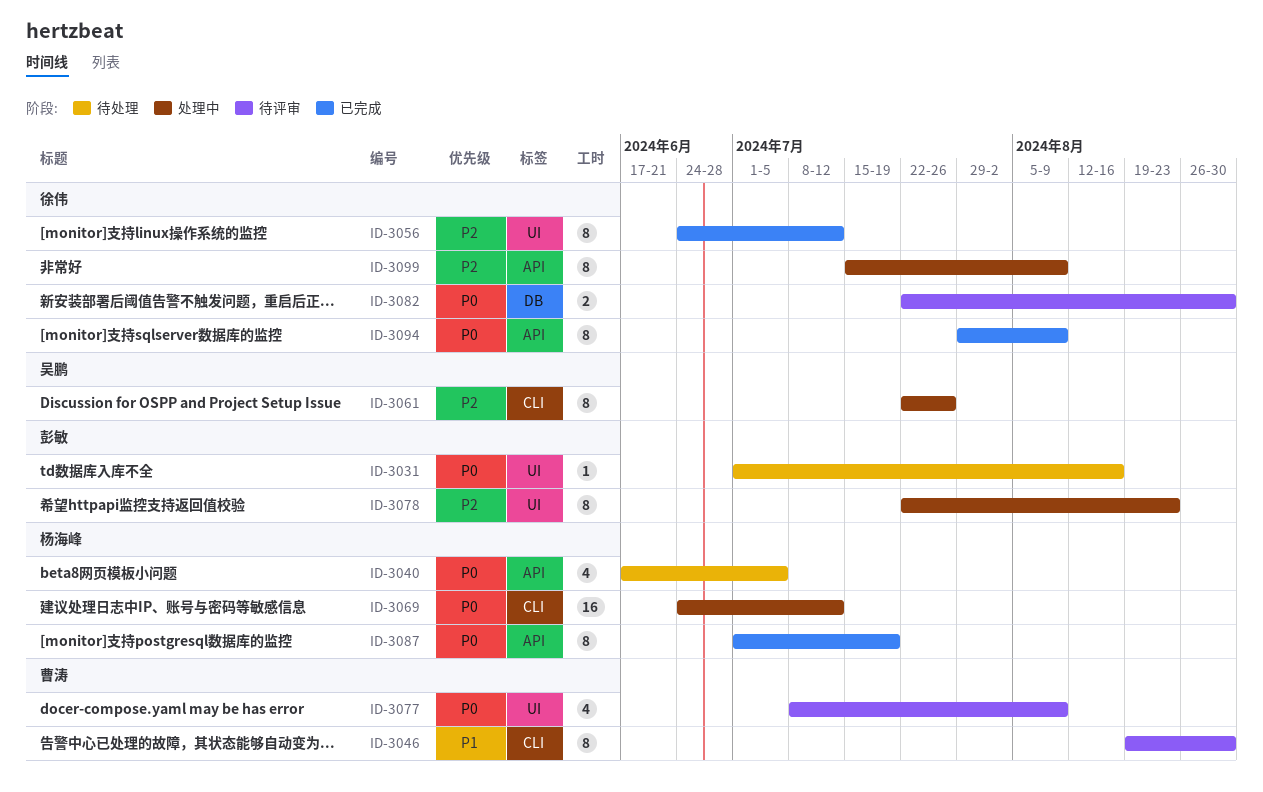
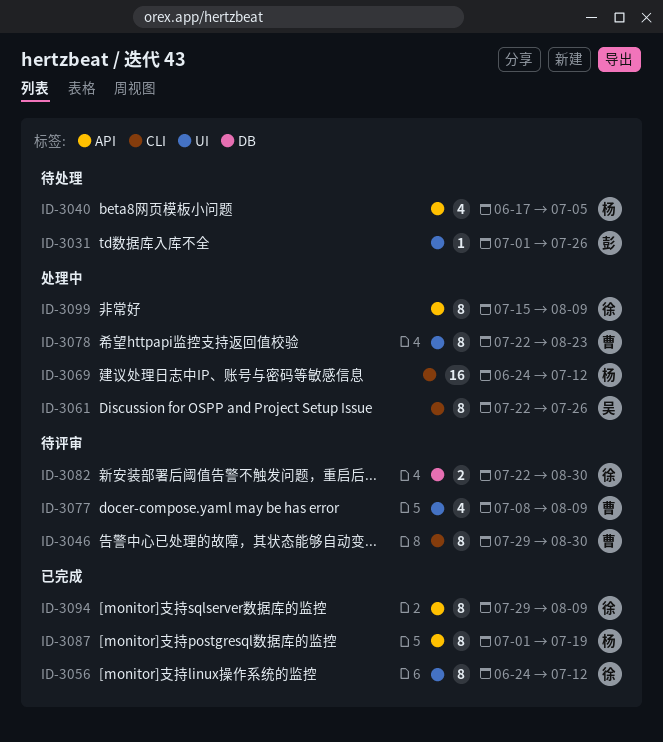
ID-3031, due: Aug 16 -> Jul 26
ID-3046, start: Aug 19 -> Jul 29
ID-3078, owner: 彭敏 -> 曹涛

